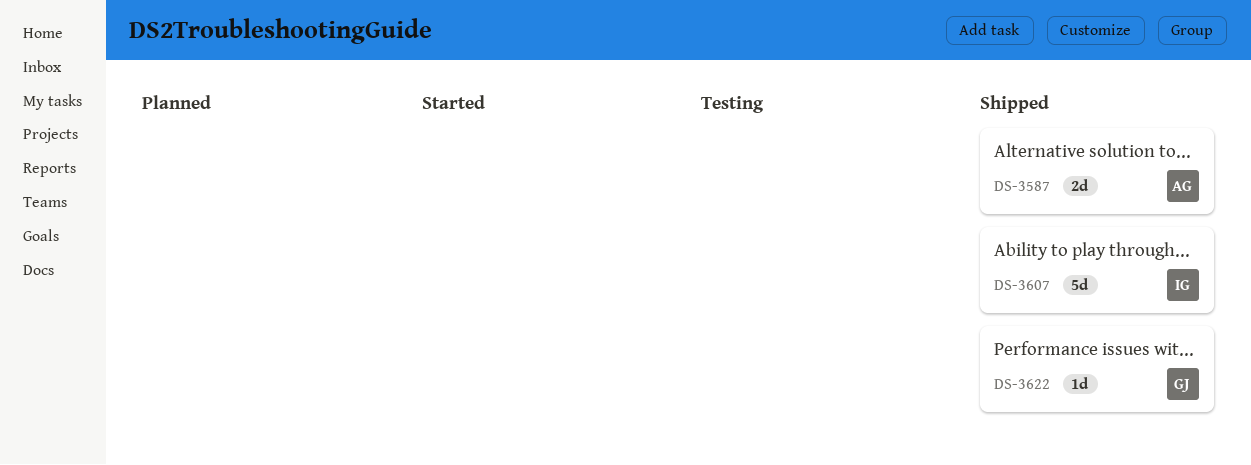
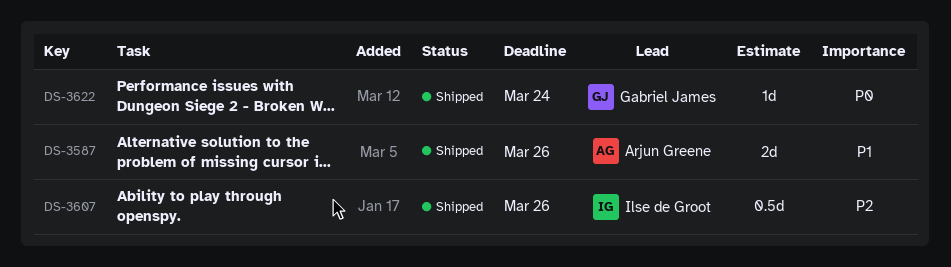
DS-3607, estimate: 5d -> 0.5d

